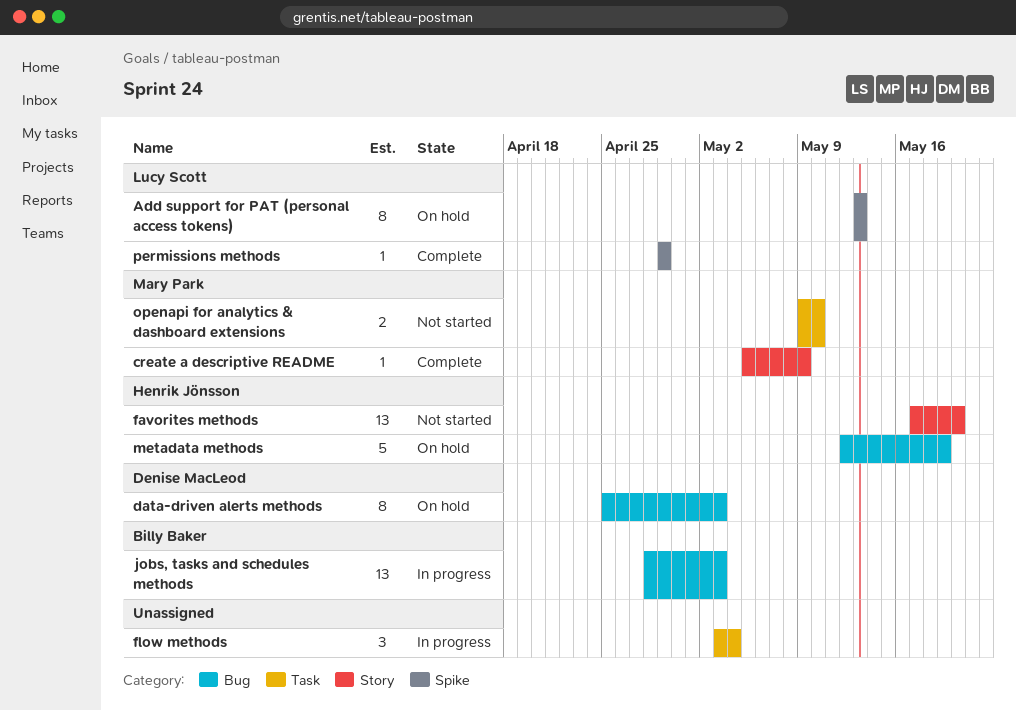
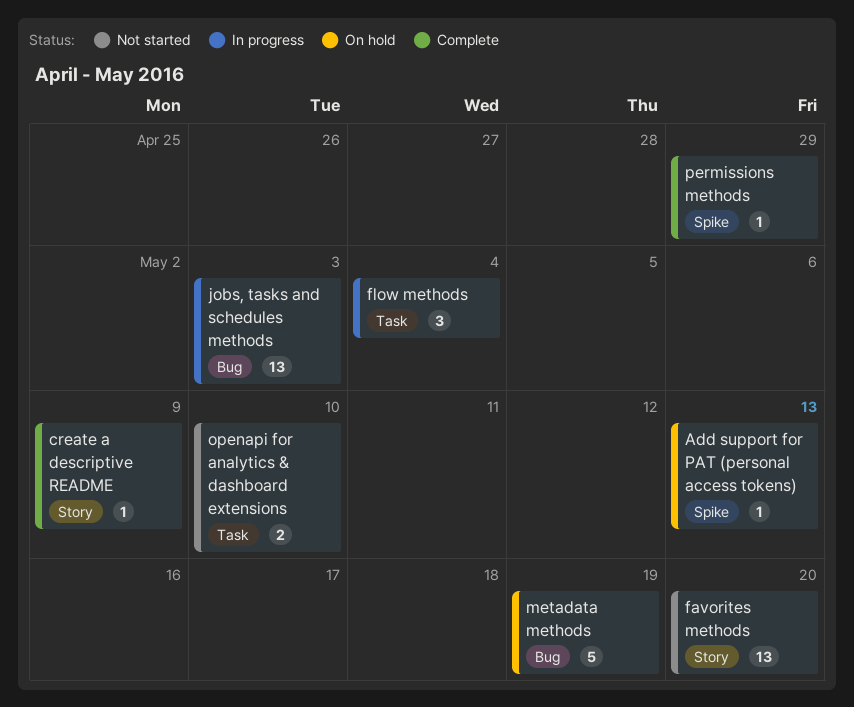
Add support for PAT (personal access tokens), estimate: 8 -> 1
data-driven alerts methods: present -> none

